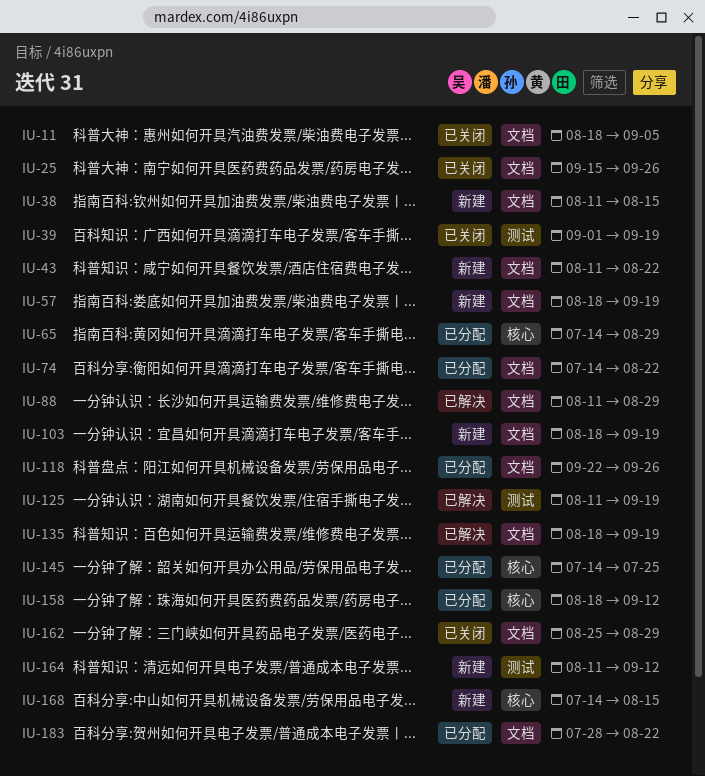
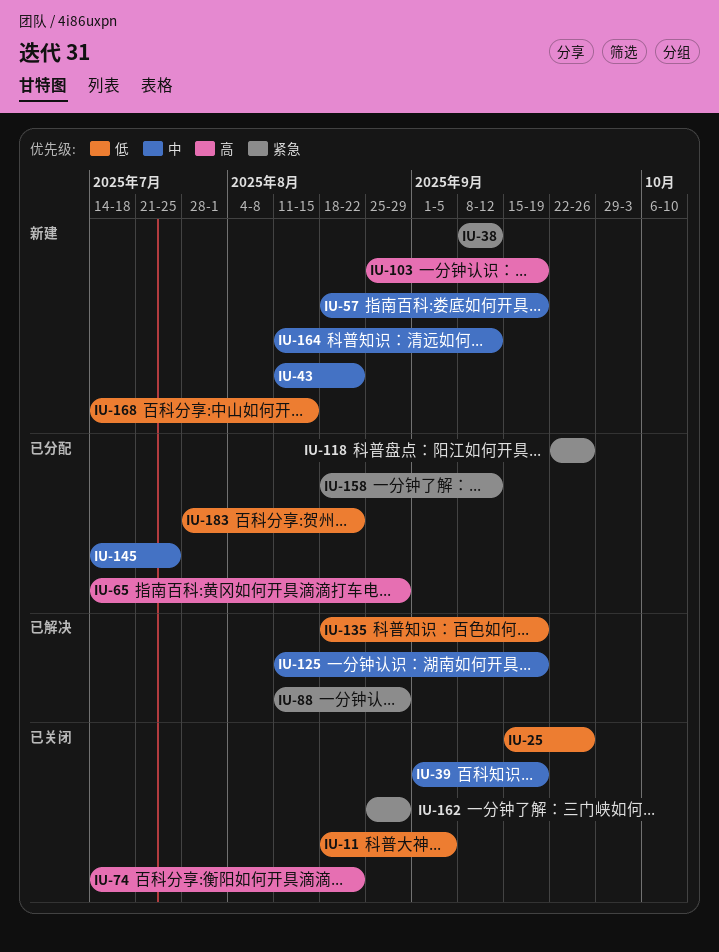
IU-38, start: Aug 11 -> Sep 8
IU-38, due: Aug 15 -> Sep 12
IU-74, status: 已分配 -> 已关闭
IU-103, start: Aug 18 -> Aug 25

